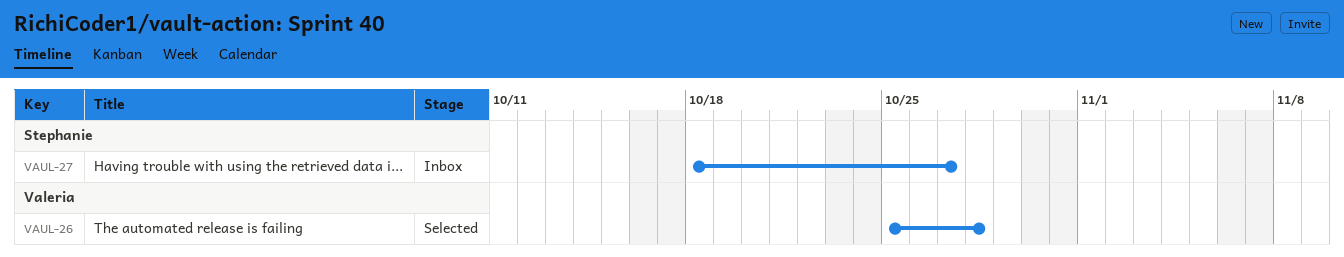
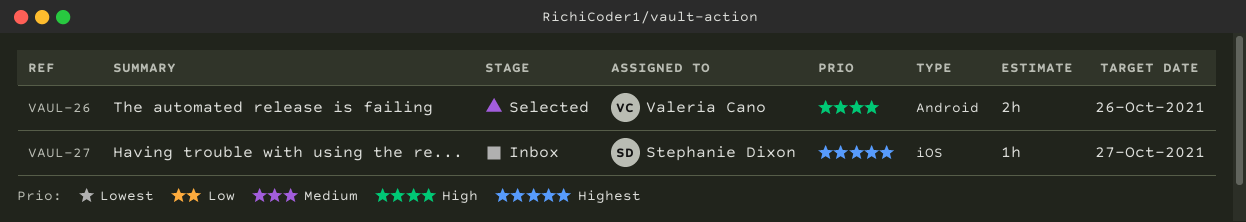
VAUL-26, due: Oct 28 -> Oct 26

